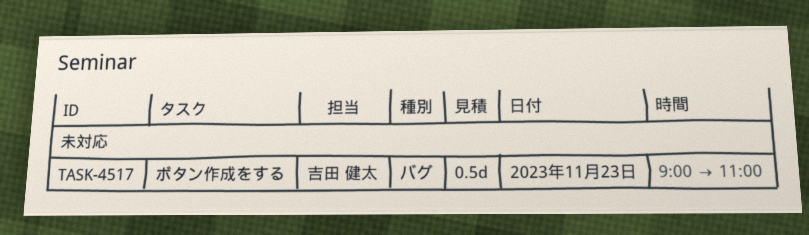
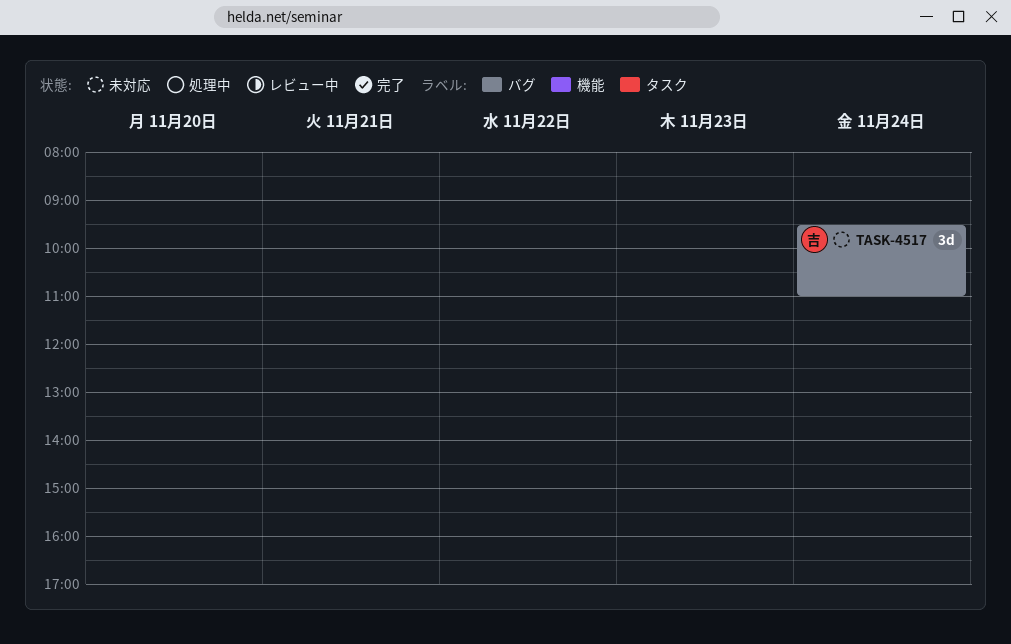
TASK-4517, estimate: 0.5d -> 3d
TASK-4517, day: Nov 23 -> Nov 24
TASK-4517, begins: 09:00 -> 09:30

